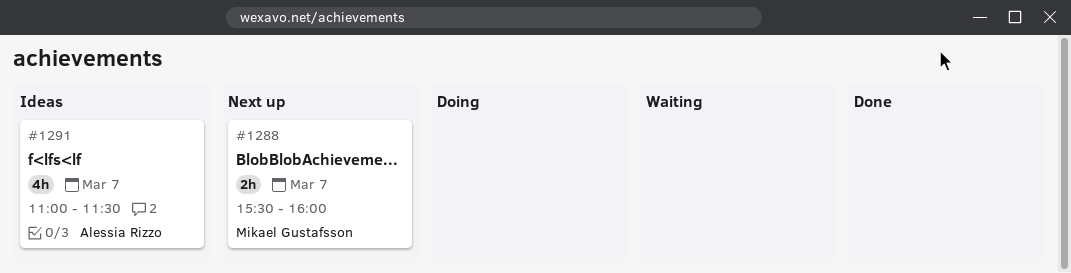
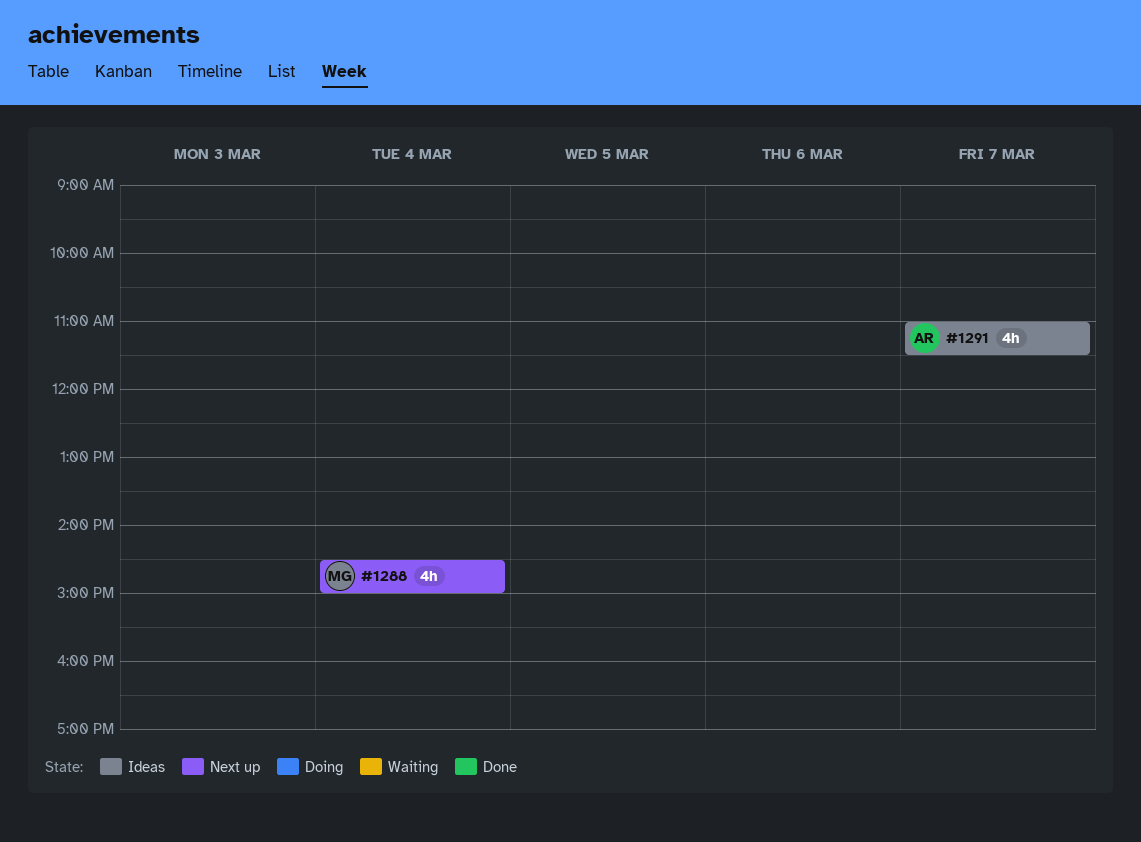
#1288, estimate: 2h -> 4h
#1288, day: Mar 7 -> Mar 4
#1288, begins: 15:30 -> 14:30
#1288, ends: 16:00 -> 15:00

